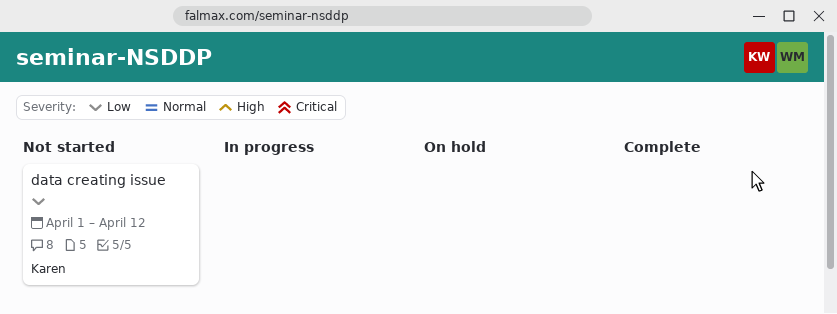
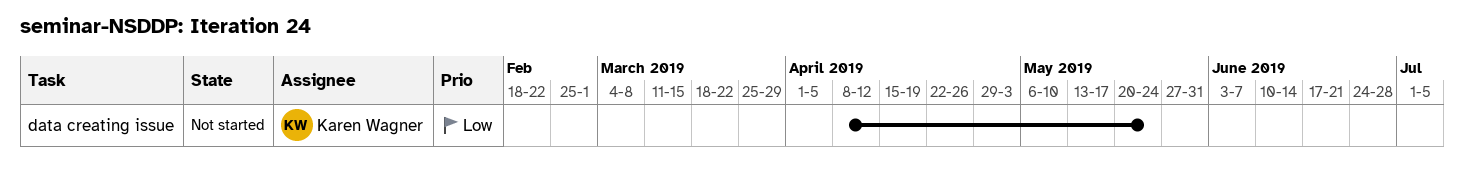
data creating issue, start: Apr 1 -> Apr 8
data creating issue, due: Apr 12 -> May 24

